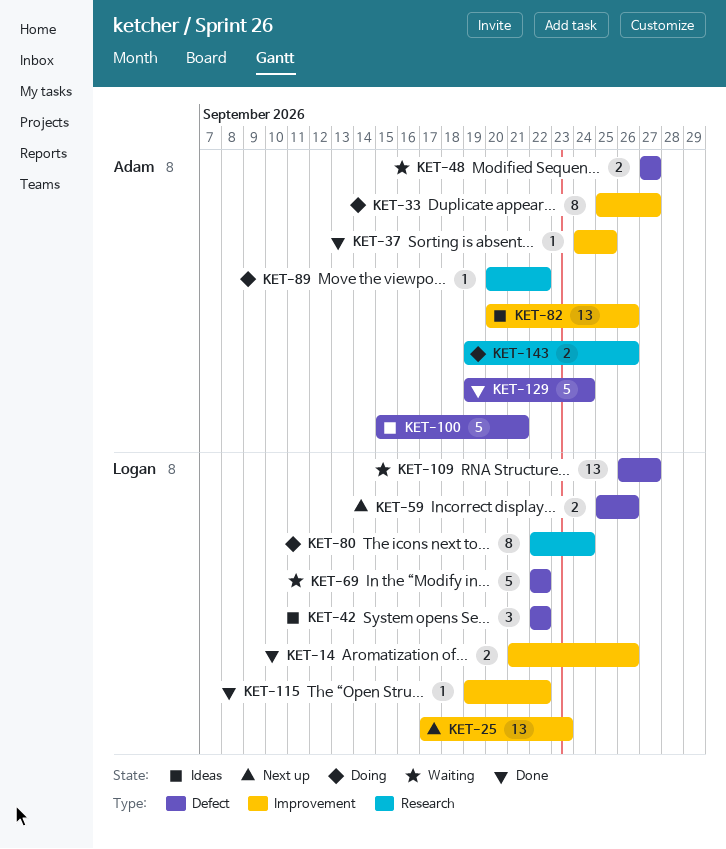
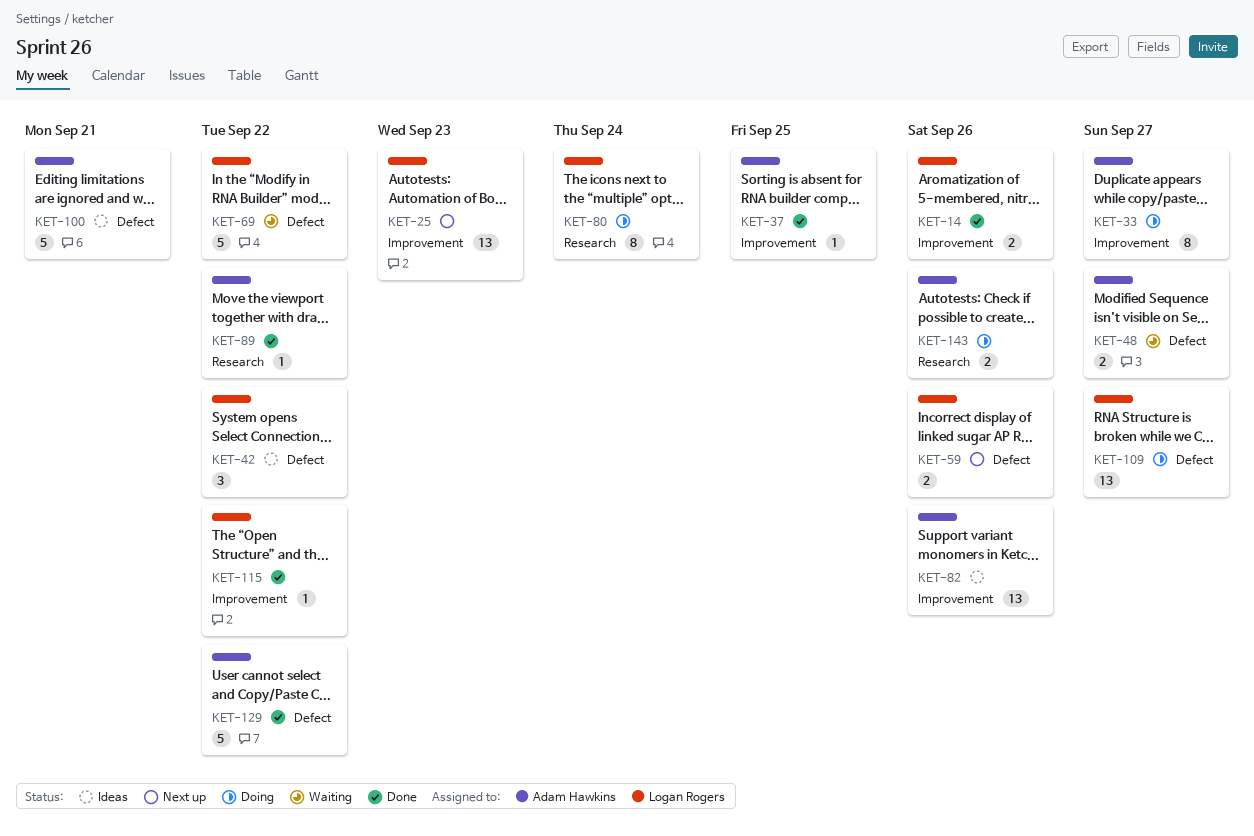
KET-89, status: Doing -> Done
KET-109, status: Waiting -> Doing
KET-129, due: Sep 24 -> Sep 22

